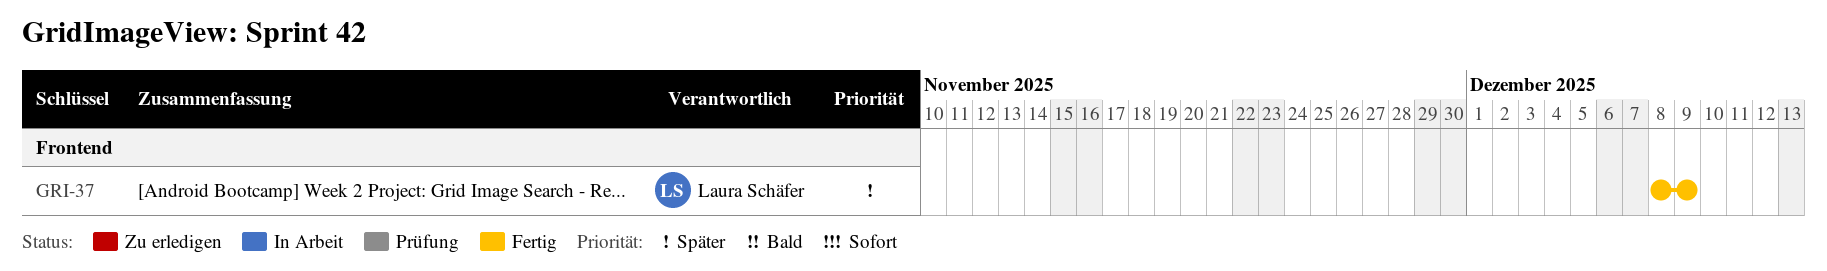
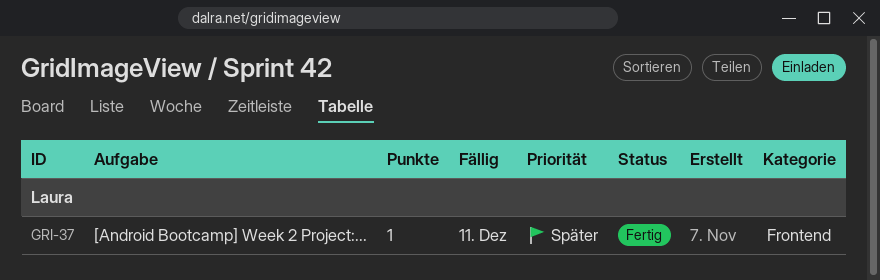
GRI-37, due: Dec 9 -> Dec 11

